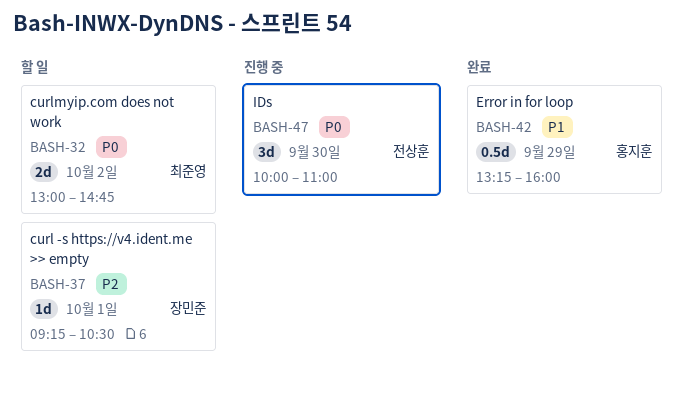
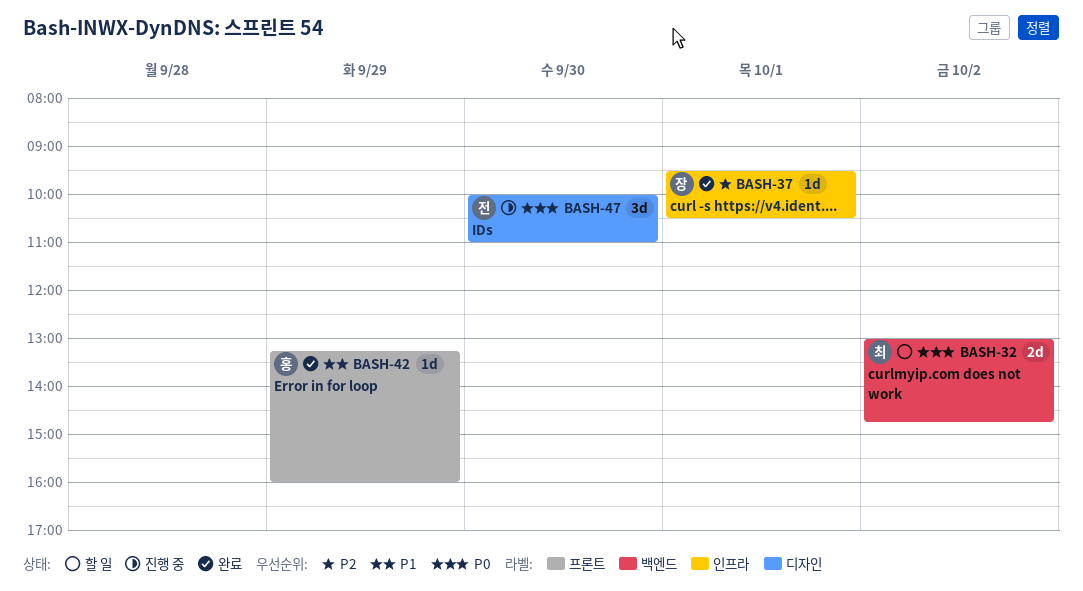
BASH-37, status: 할 일 -> 완료
BASH-37, begins: 09:15 -> 09:30
BASH-42, estimate: 0.5d -> 1d

